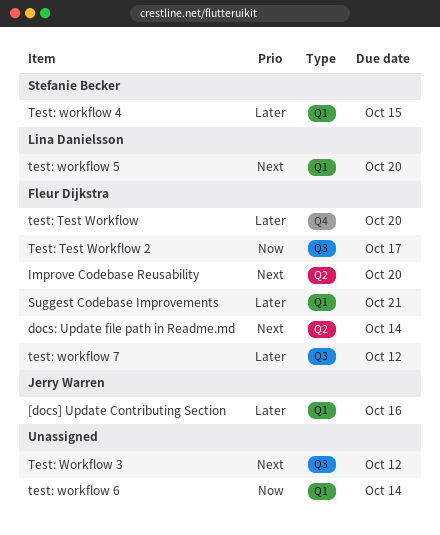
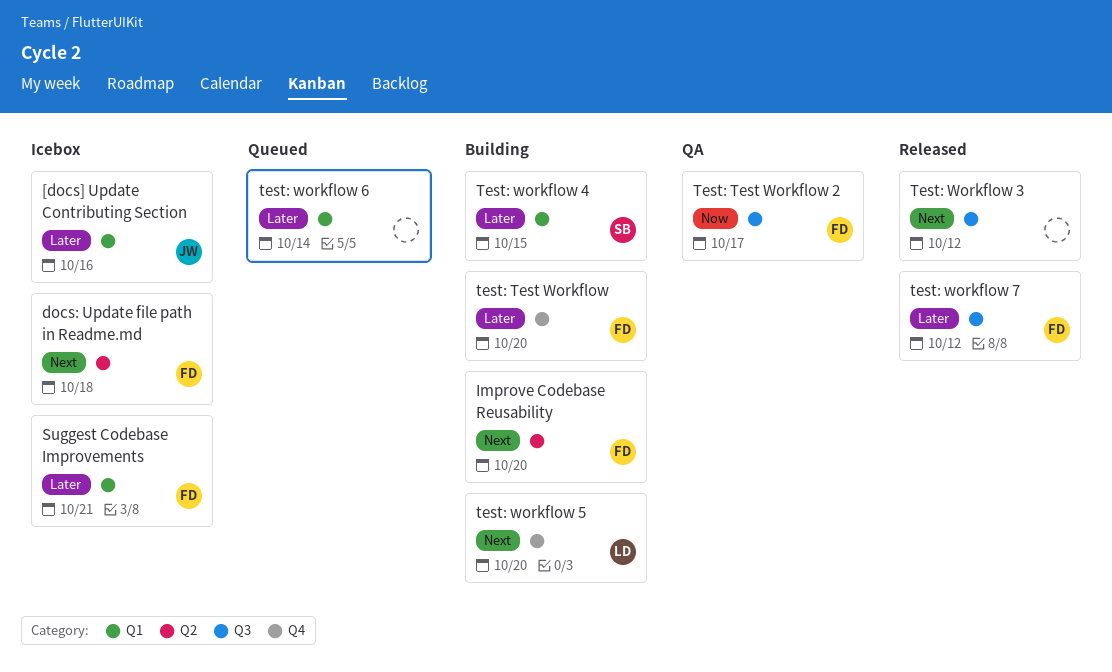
docs: Update file path in Readme.md, due: Oct 14 -> Oct 18
test: workflow 5, label: Q1 -> Q4
test: workflow 6, priority: Now -> Later

